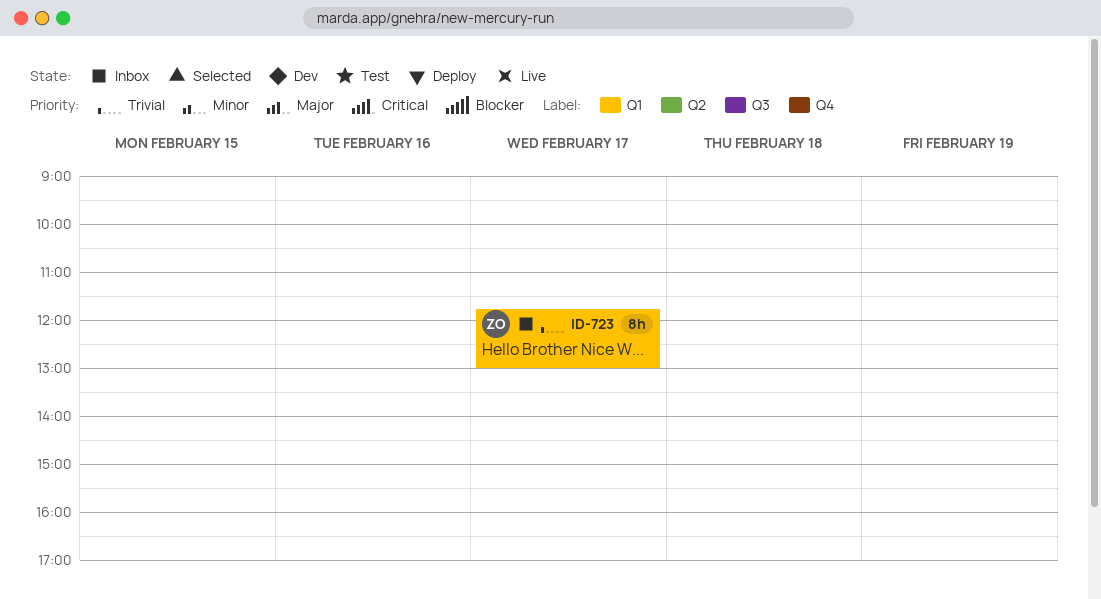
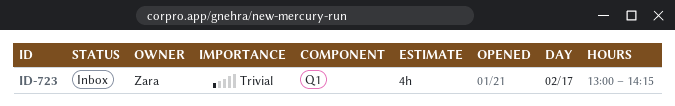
ID-723, estimate: 8h -> 4h
ID-723, begins: 11:45 -> 13:00
ID-723, ends: 13:00 -> 14:15

